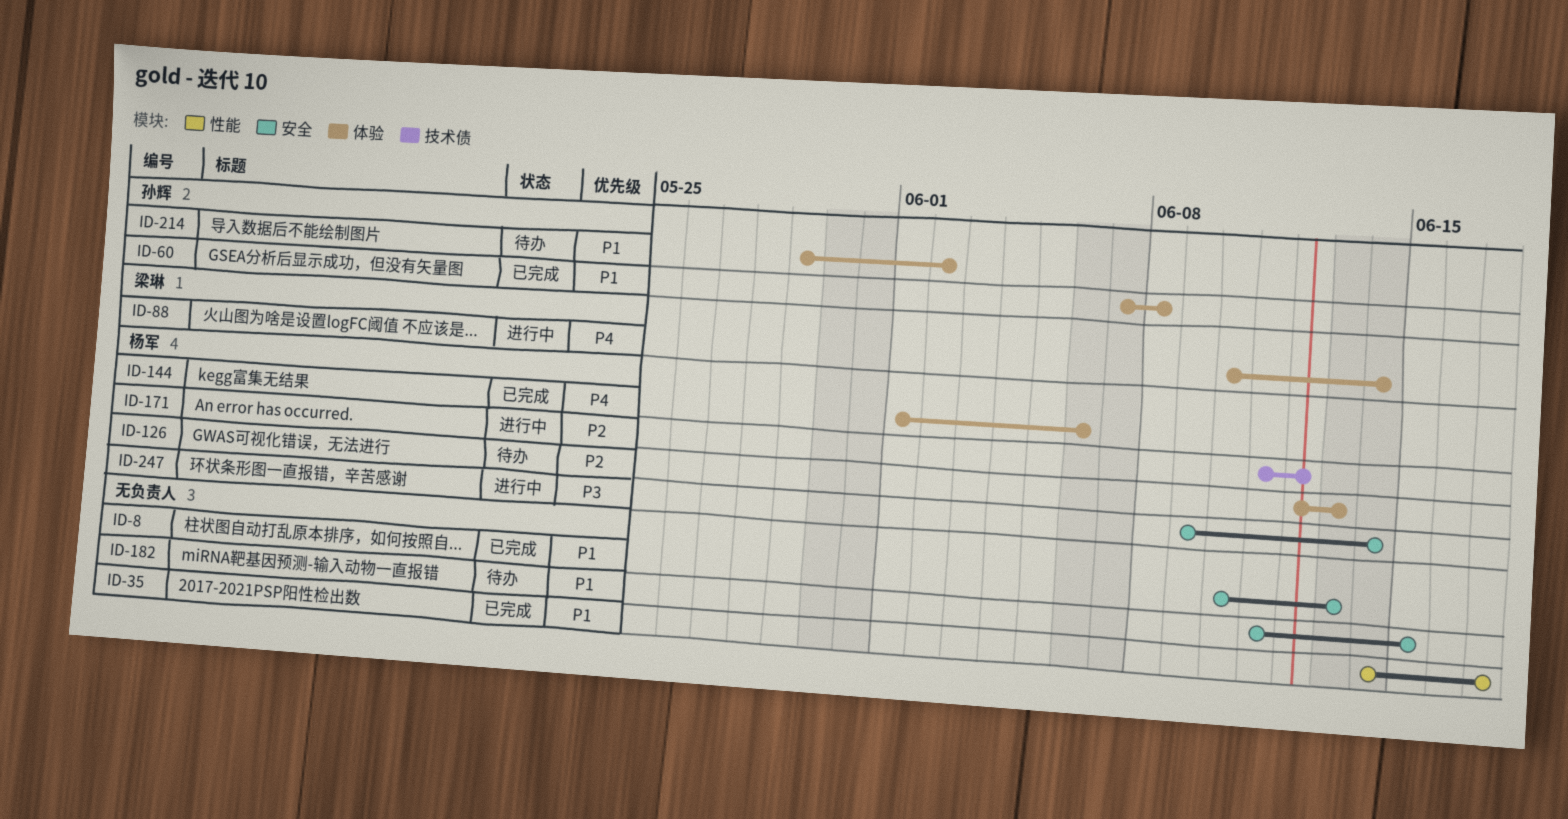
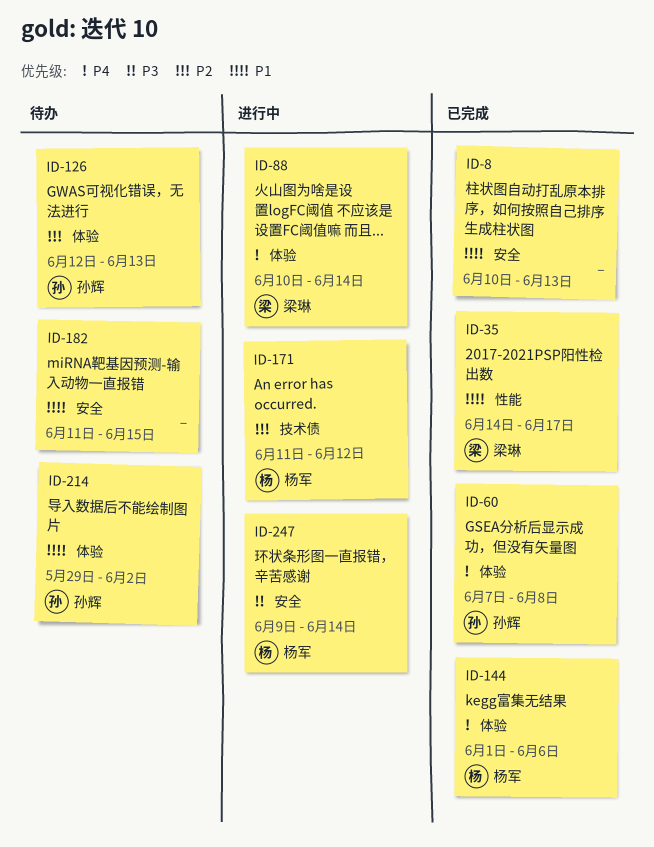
ID-35, owner: none -> 梁琳
ID-60, priority: P1 -> P4
ID-126, owner: 杨军 -> 孙辉

